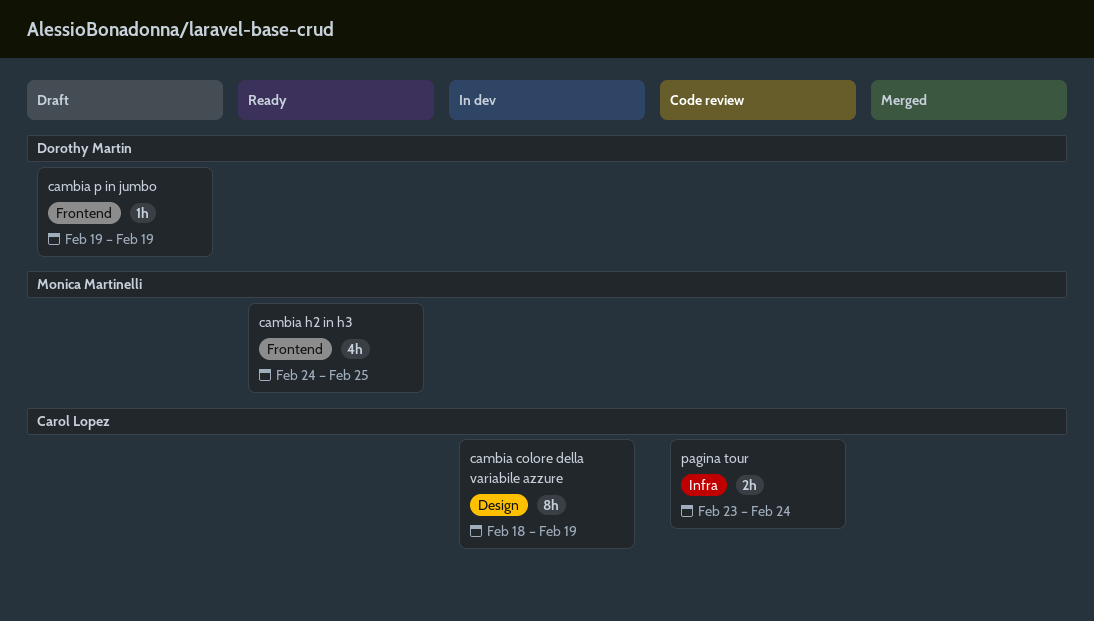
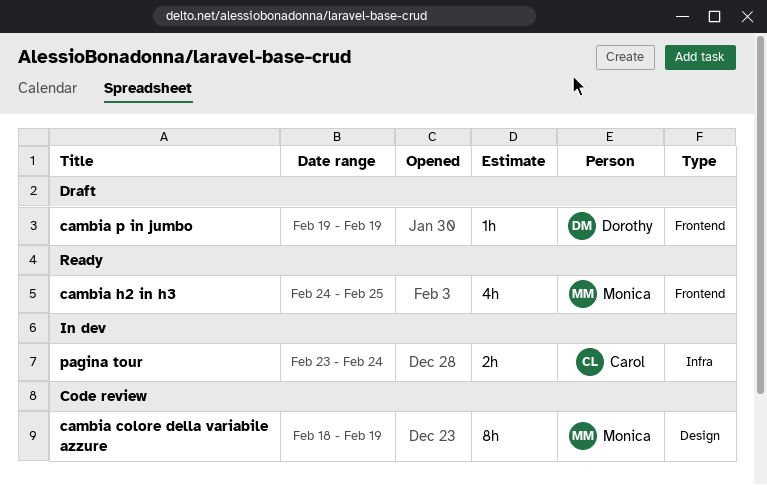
cambia colore della variabile azzure, status: In dev -> Code review
cambia colore della variabile azzure, owner: Carol Lopez -> Monica Martinelli
pagina tour, status: Code review -> In dev

